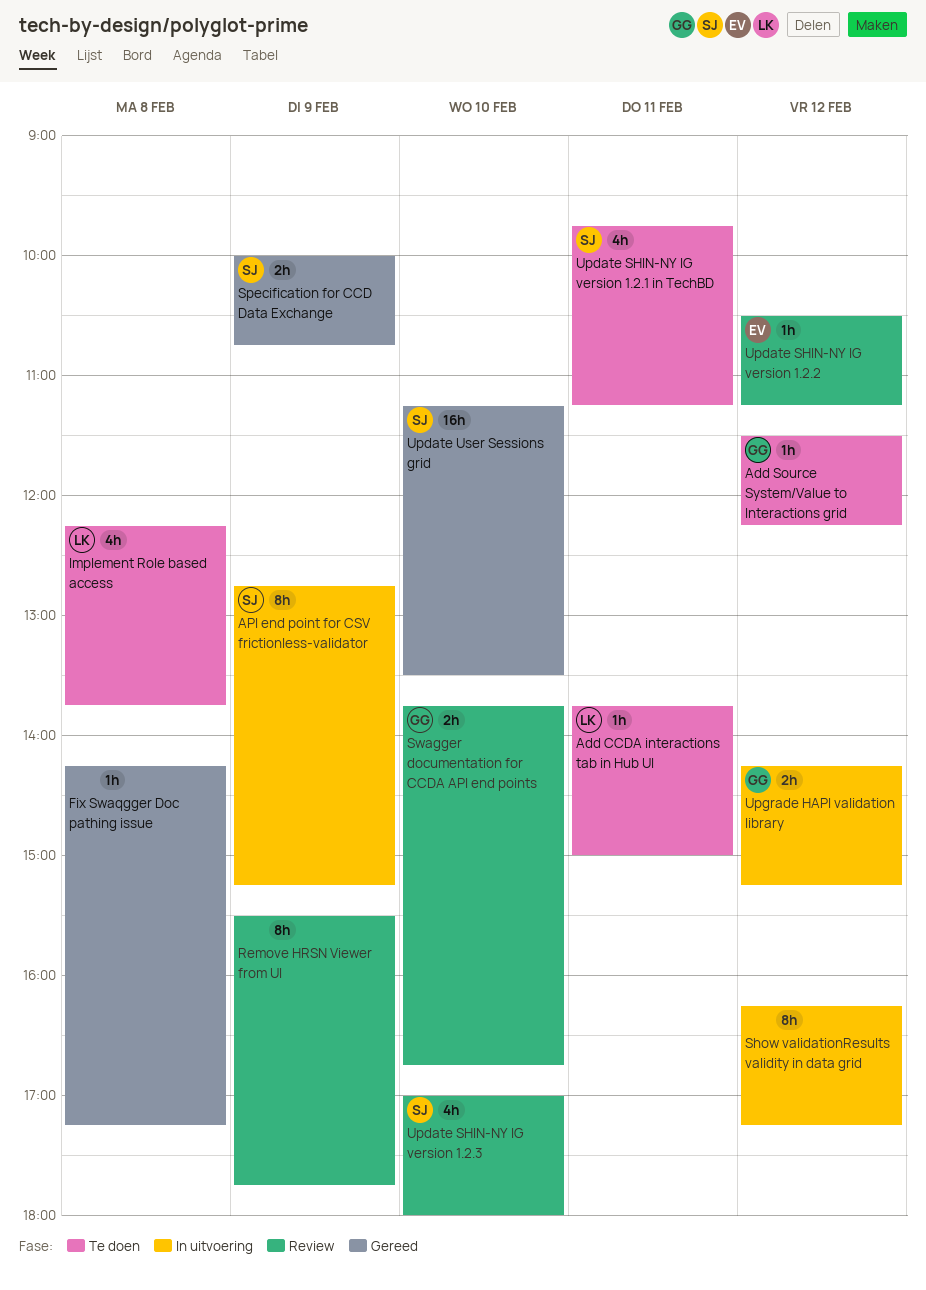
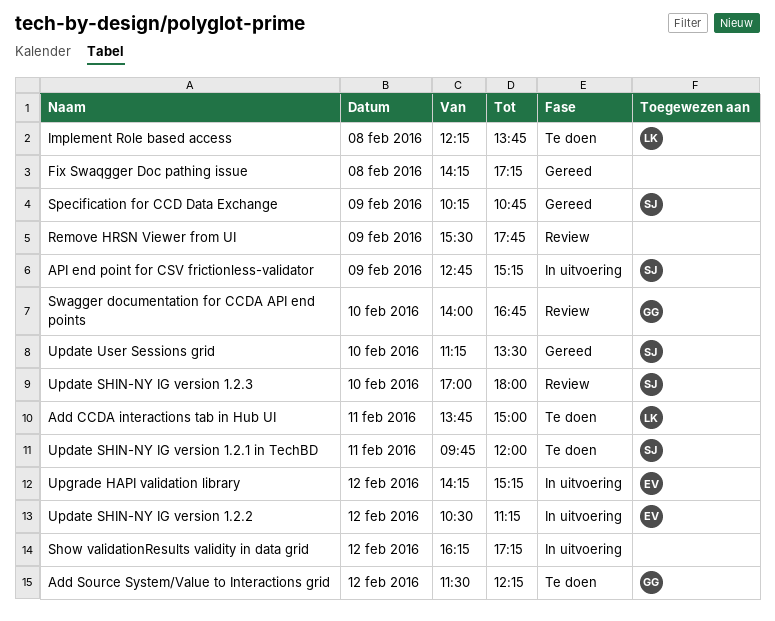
Specification for CCD Data Exchange, begins: 10:00 -> 10:15
Swagger documentation for CCDA API end points, begins: 13:45 -> 14:00
Update SHIN-NY IG version 1.2.1 in TechBD, ends: 11:15 -> 12:00
Update SHIN-NY IG version 1.2.2, status: Review -> In uitvoering
Upgrade HAPI validation library, owner: GG -> EV

